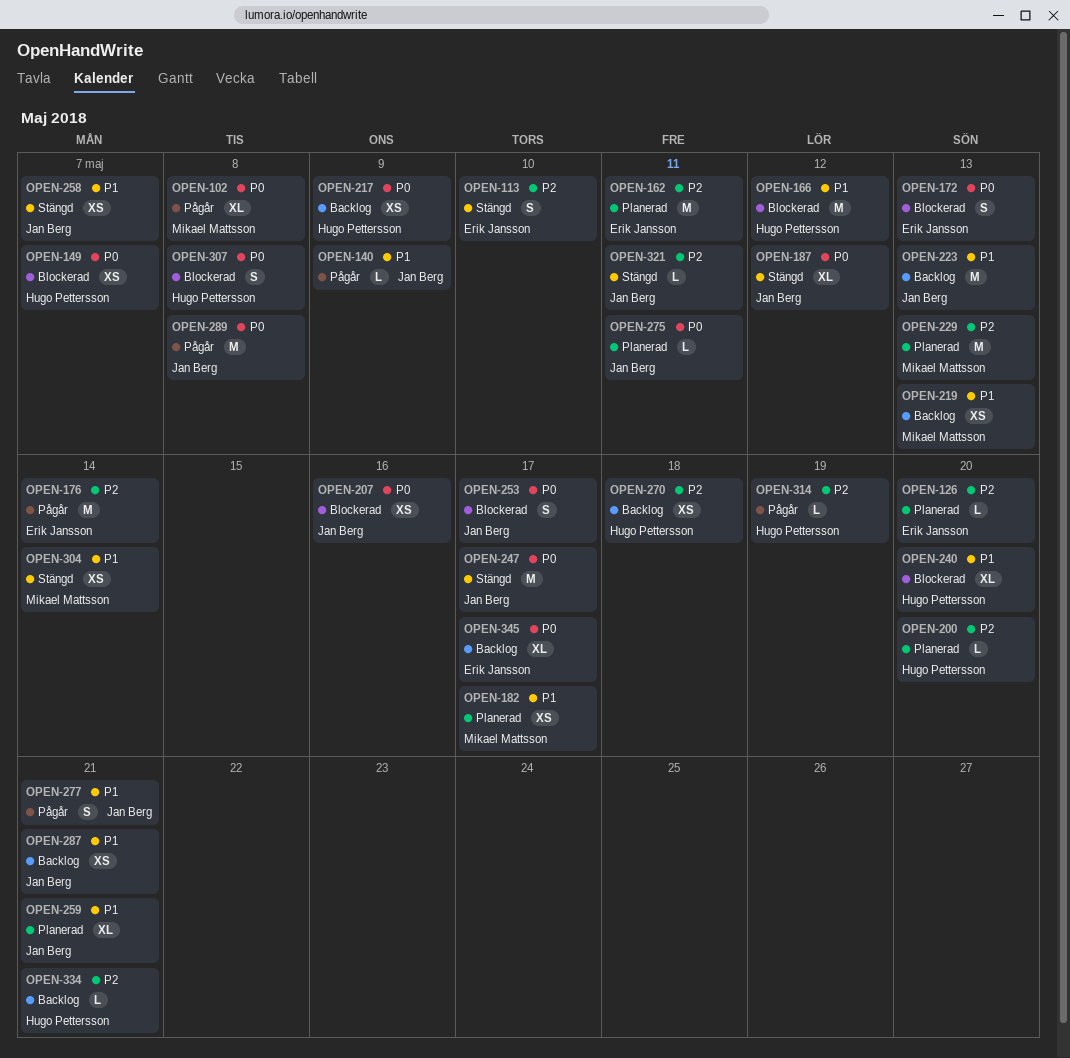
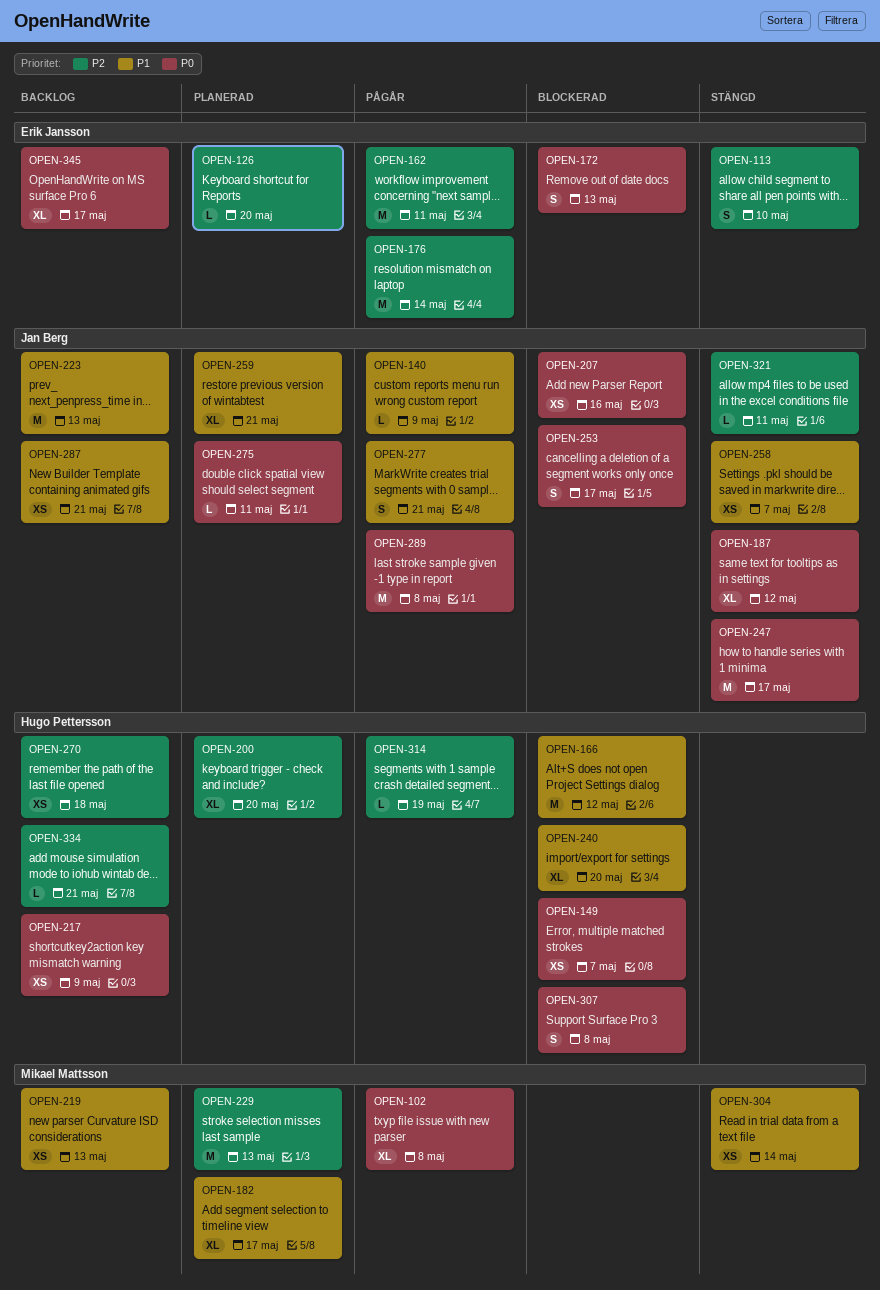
OPEN-162, status: Planerad -> Pågår
OPEN-182, estimate: XS -> XL
OPEN-200, estimate: L -> XL

